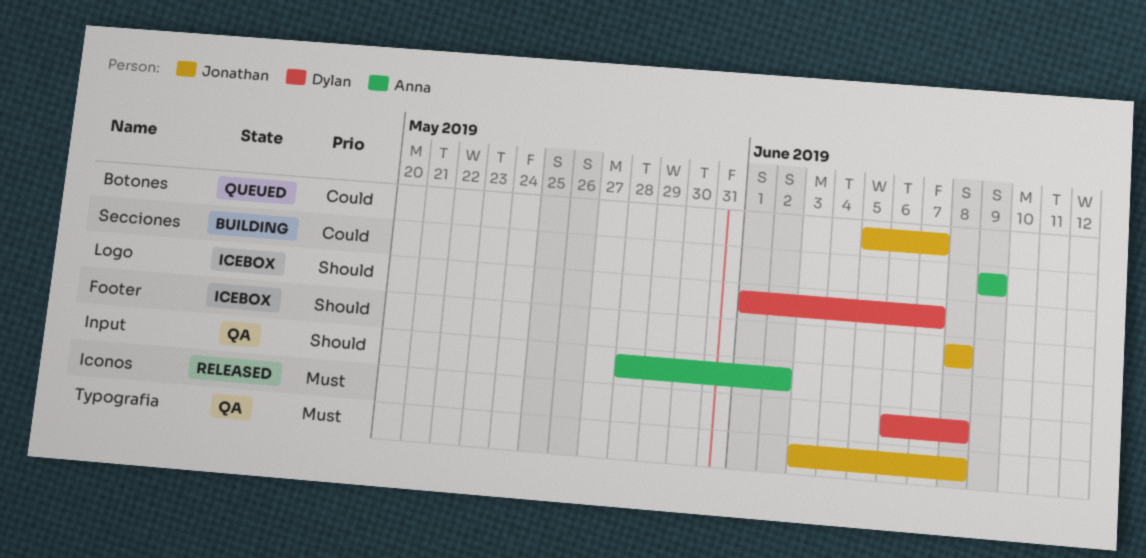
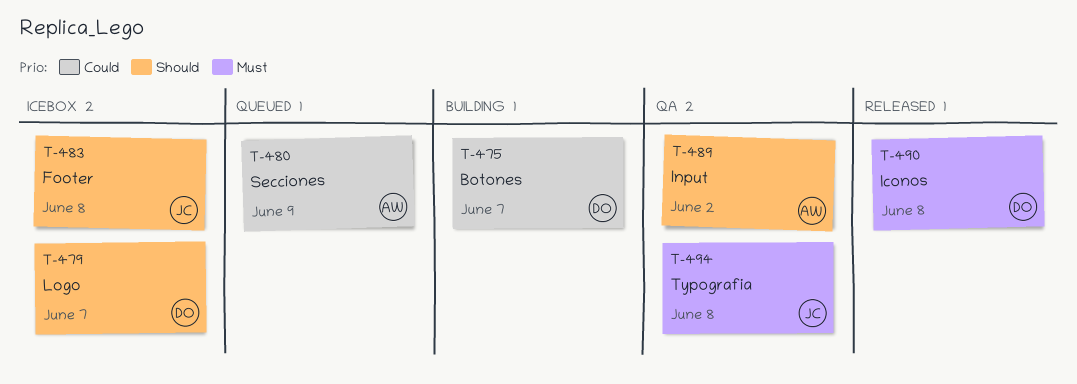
Botones, status: Queued -> Building
Botones, owner: Jonathan -> Dylan
Secciones, status: Building -> Queued

